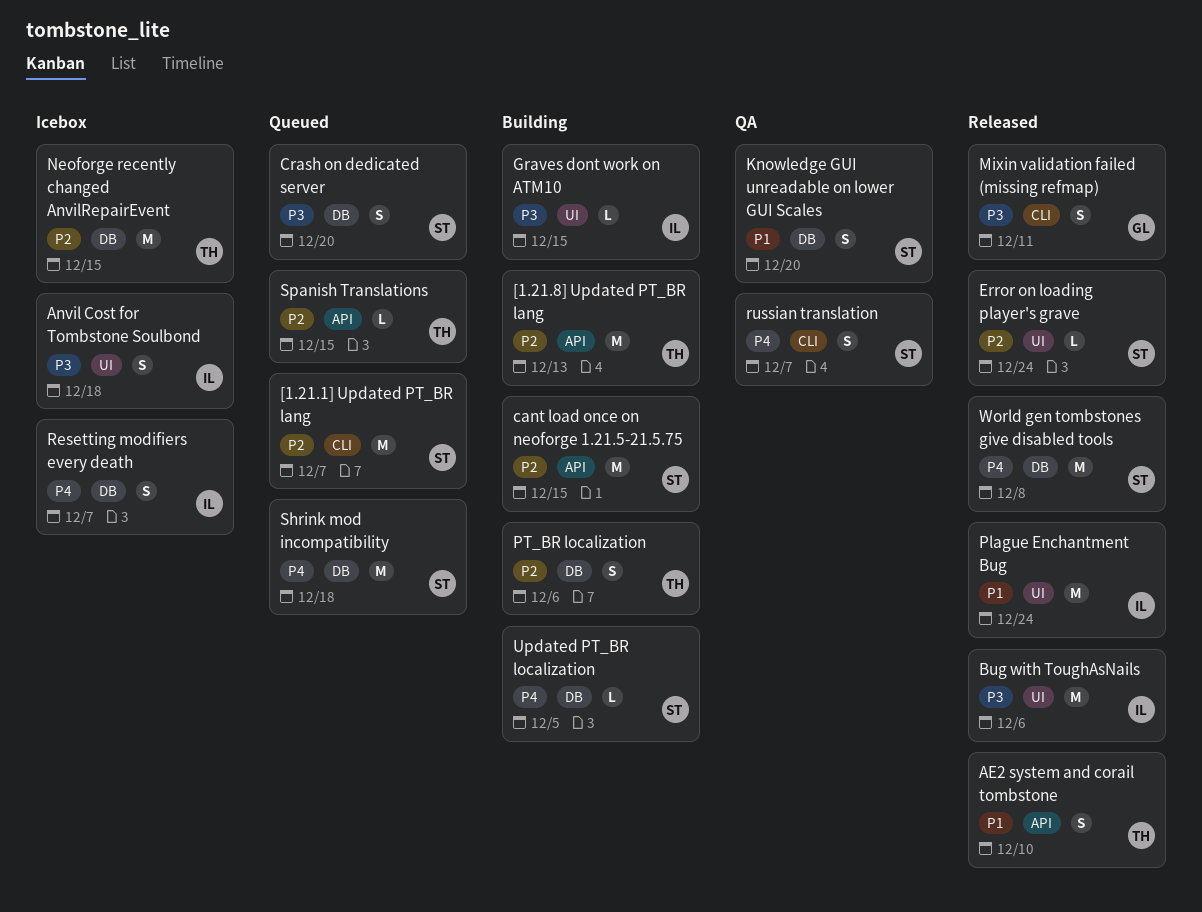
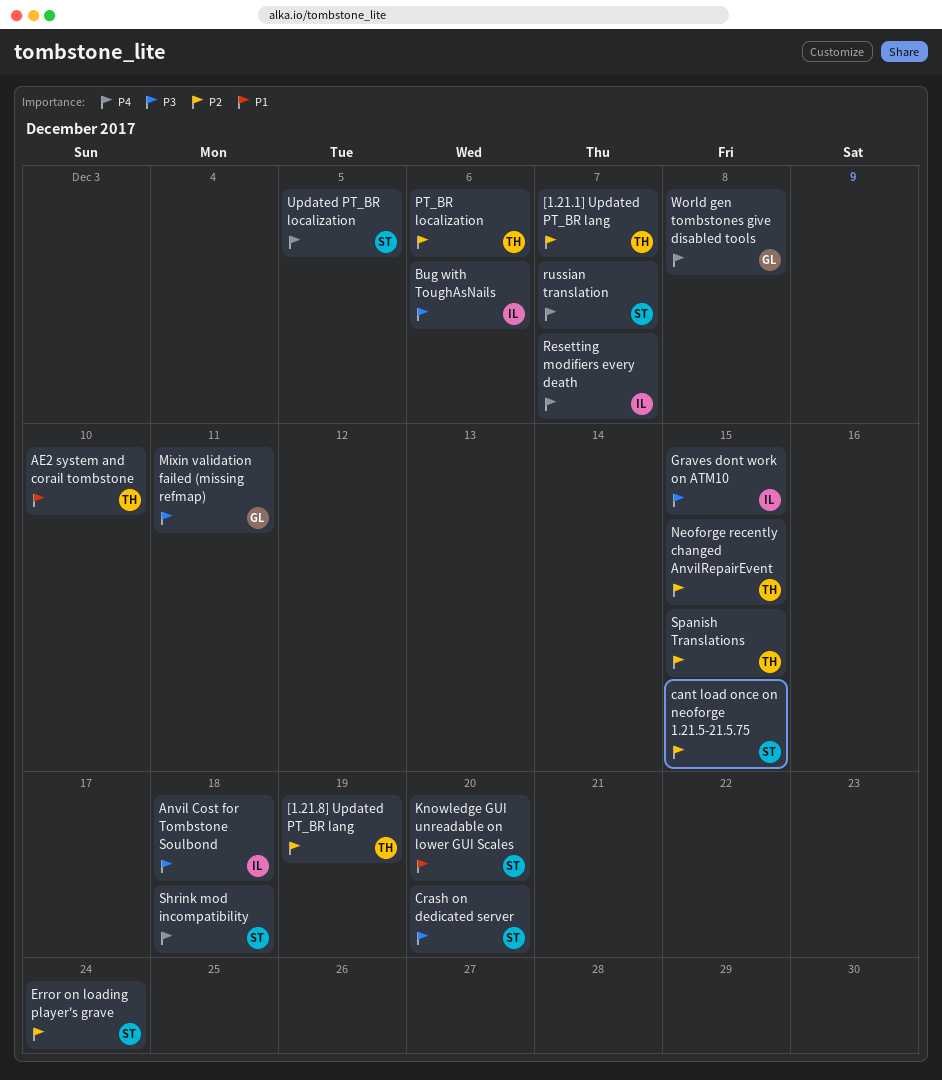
[1.21.1] Updated PT_BR lang, owner: ST -> TH
[1.21.8] Updated PT_BR lang, due: Dec 13 -> Dec 19
Plague Enchantment Bug: present -> none
World gen tombstones give disabled tools, owner: ST -> GL

